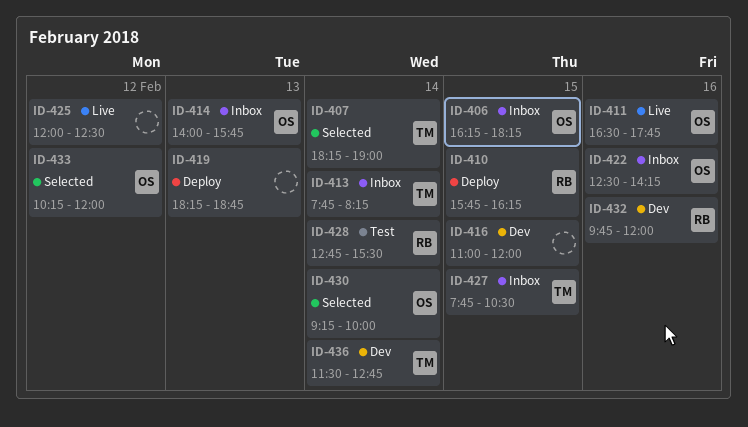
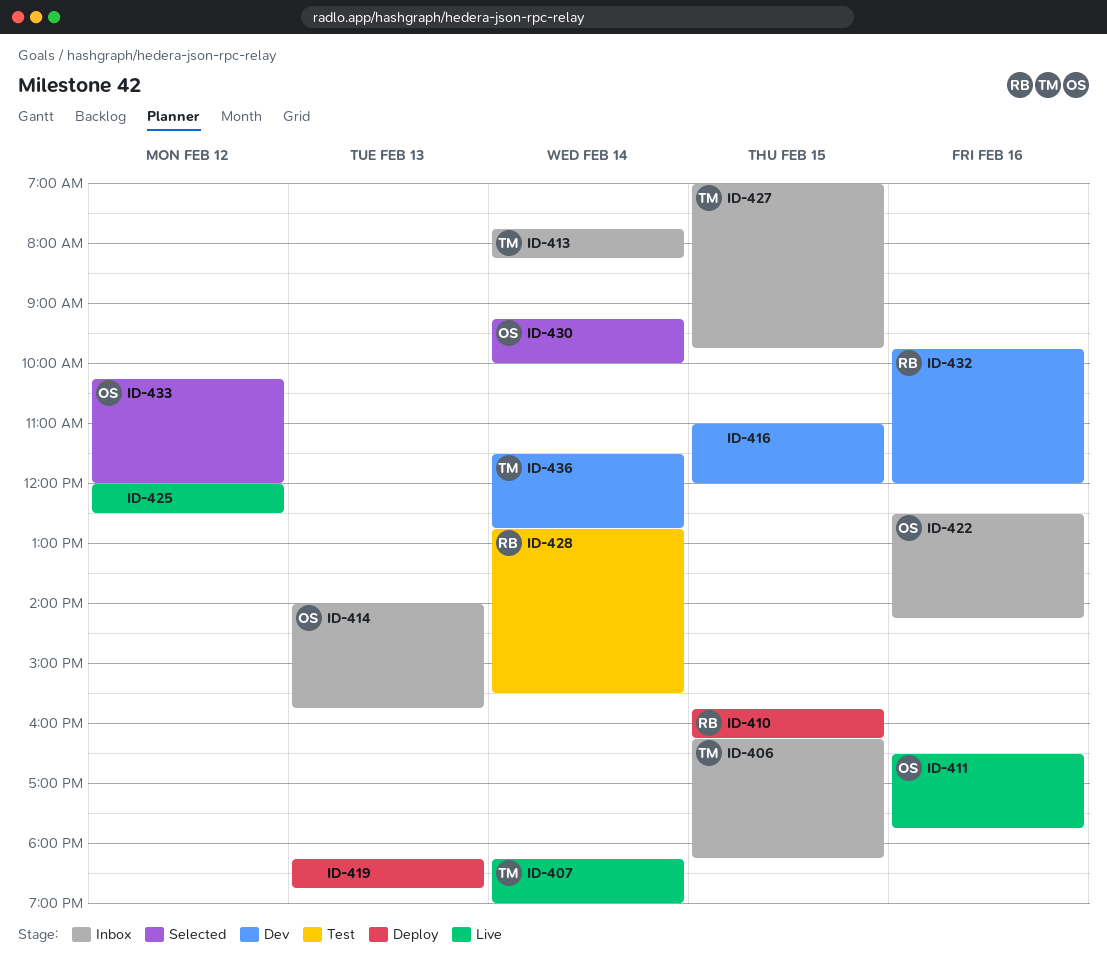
ID-406, owner: OS -> TM
ID-407, status: Selected -> Live
ID-427, begins: 07:45 -> 07:00
ID-427, ends: 10:30 -> 09:45

